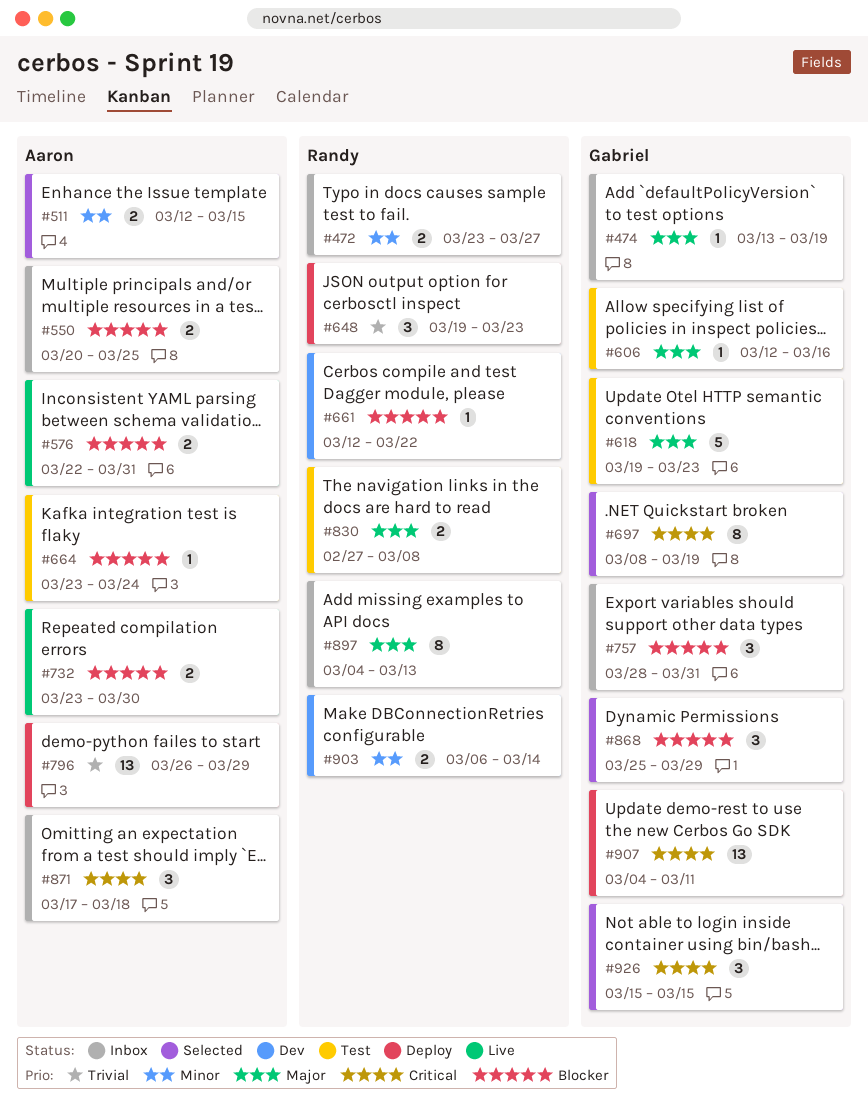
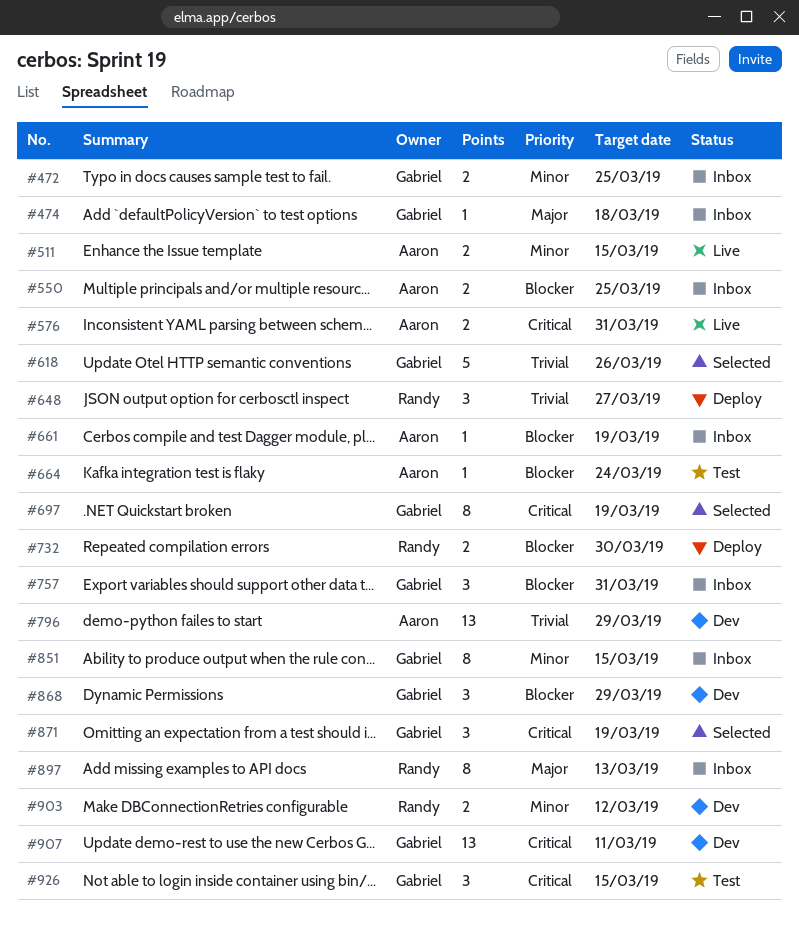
#472, owner: Randy -> Gabriel
#472, due: Mar 27 -> Mar 25
#474, due: Mar 19 -> Mar 18
#511, status: Selected -> Live
#576, priority: Blocker -> Critical
#606: present -> none
#618, status: Test -> Selected
#618, priority: Major -> Trivial
#618, due: Mar 23 -> Mar 26
#648, due: Mar 23 -> Mar 27
#661, status: Dev -> Inbox
#661, owner: Randy -> Aaron
#661, due: Mar 22 -> Mar 19
#732, status: Live -> Deploy
#732, owner: Aaron -> Randy
#796, status: Deploy -> Dev
#830: present -> none
#851: none -> present
#868, status: Selected -> Dev
#871, status: Inbox -> Selected
#871, owner: Aaron -> Gabriel
#871, due: Mar 18 -> Mar 19
#903, due: Mar 14 -> Mar 12
#907, status: Deploy -> Dev
#926, status: Selected -> Test

